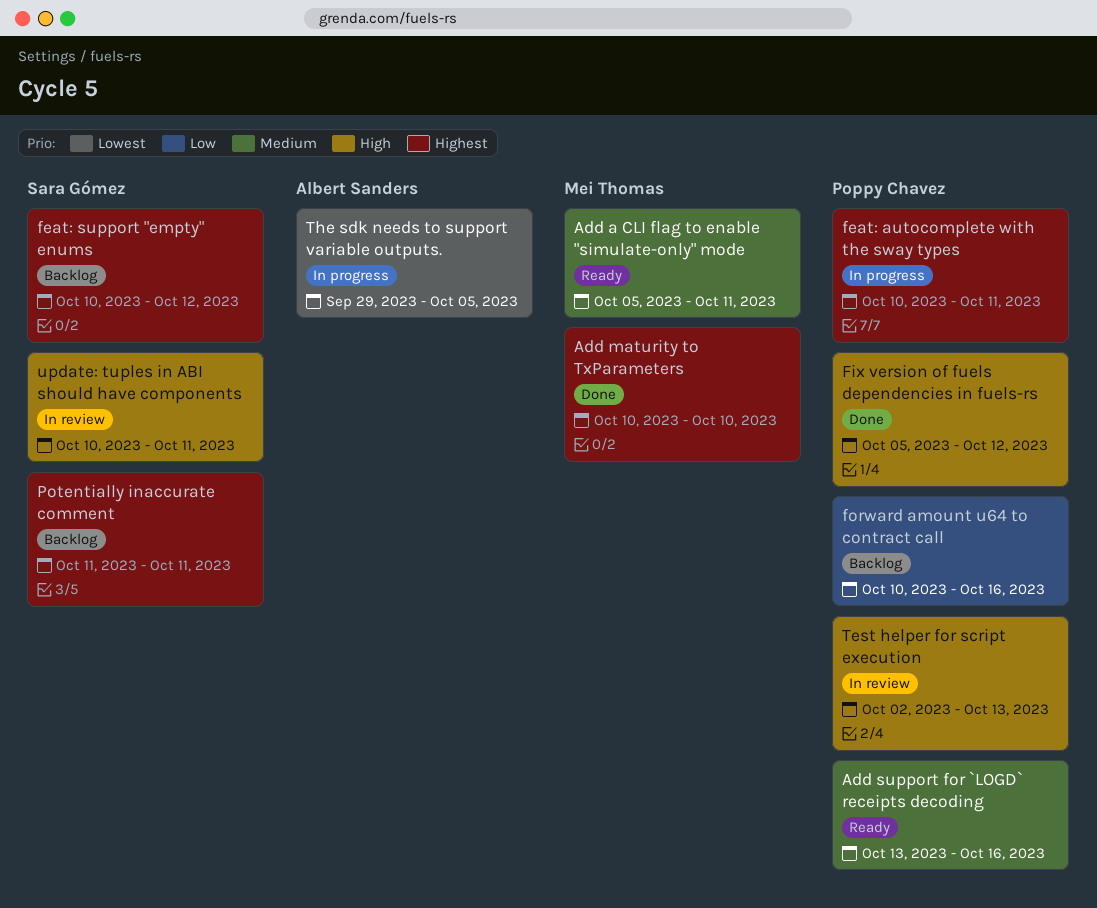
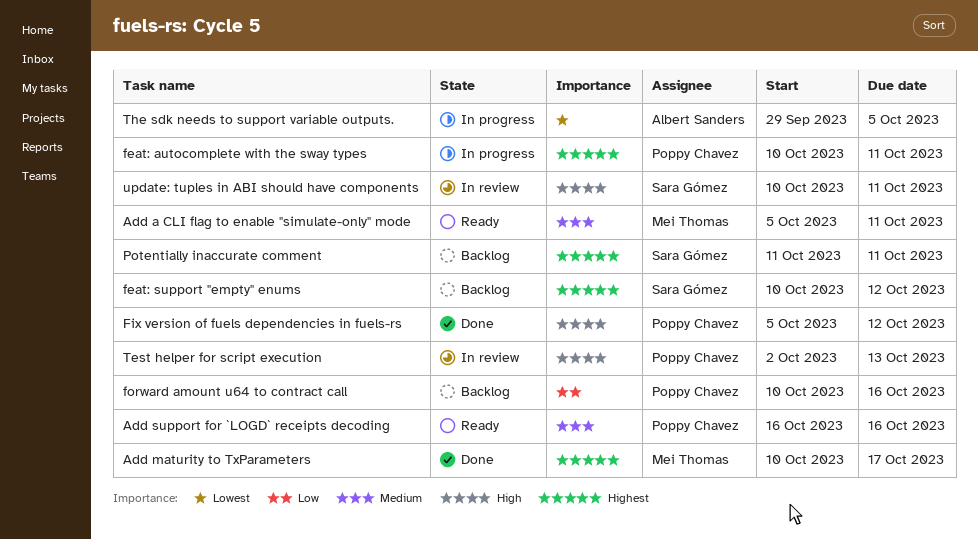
Add maturity to TxParameters, due: Oct 10 -> Oct 17
Add support for `LOGD` receipts decoding, start: Oct 13 -> Oct 16

